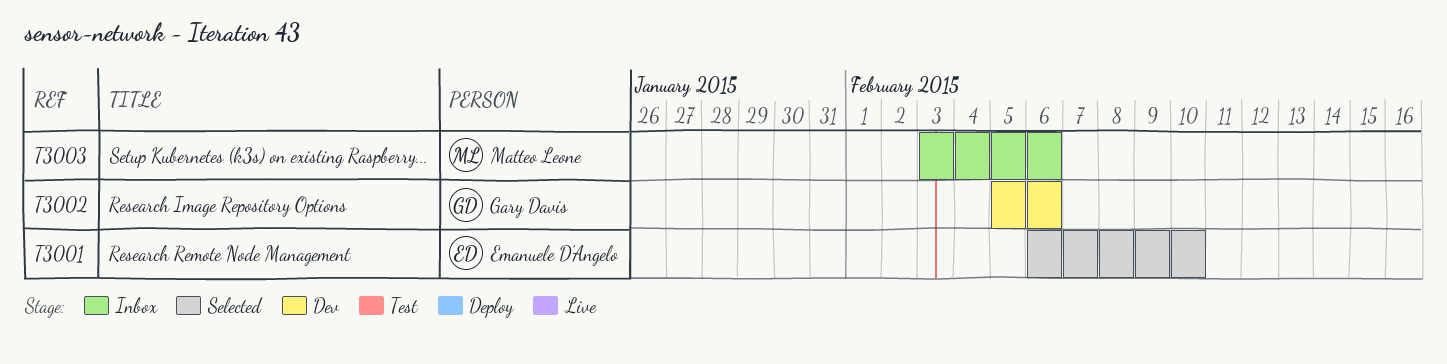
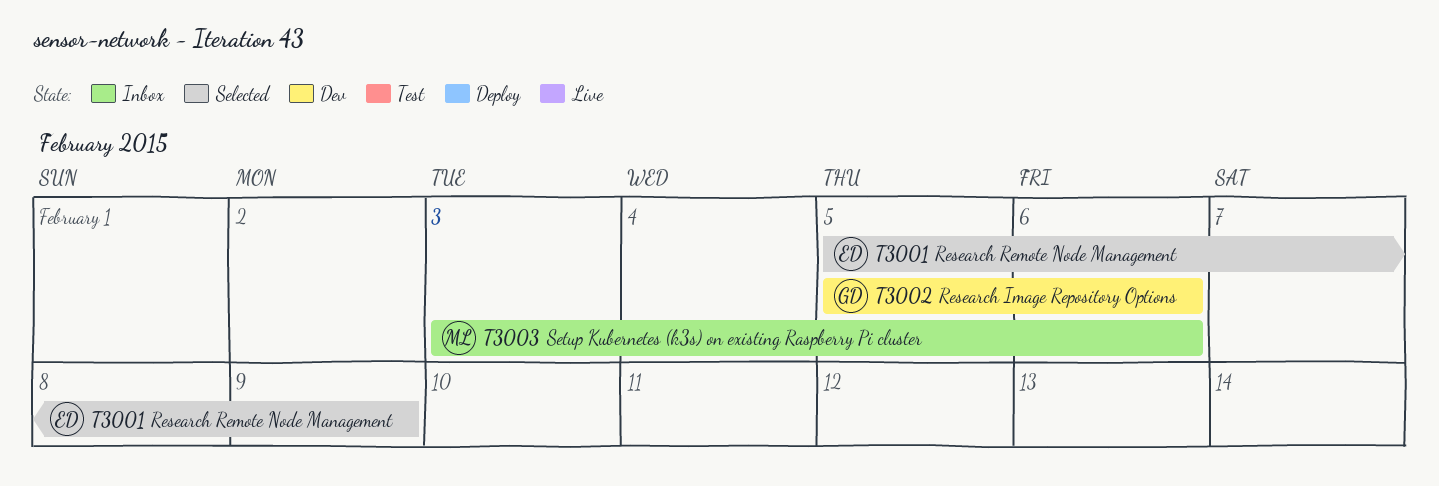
T3001, start: Feb 6 -> Feb 5
T3001, due: Feb 10 -> Feb 9

